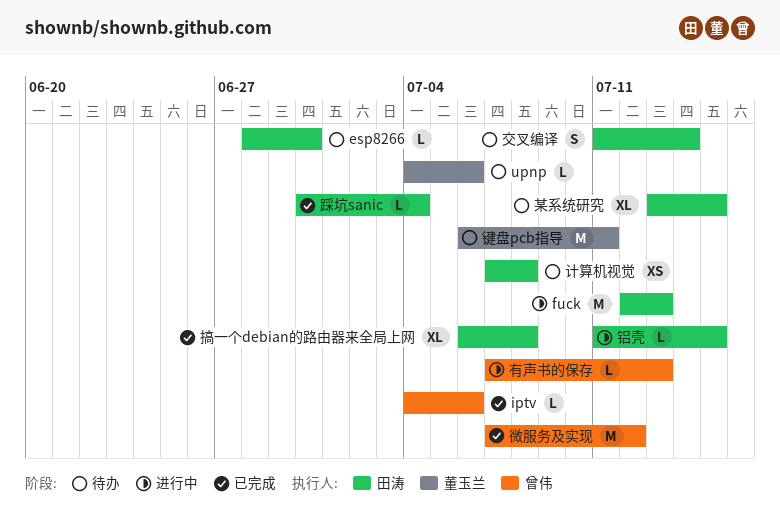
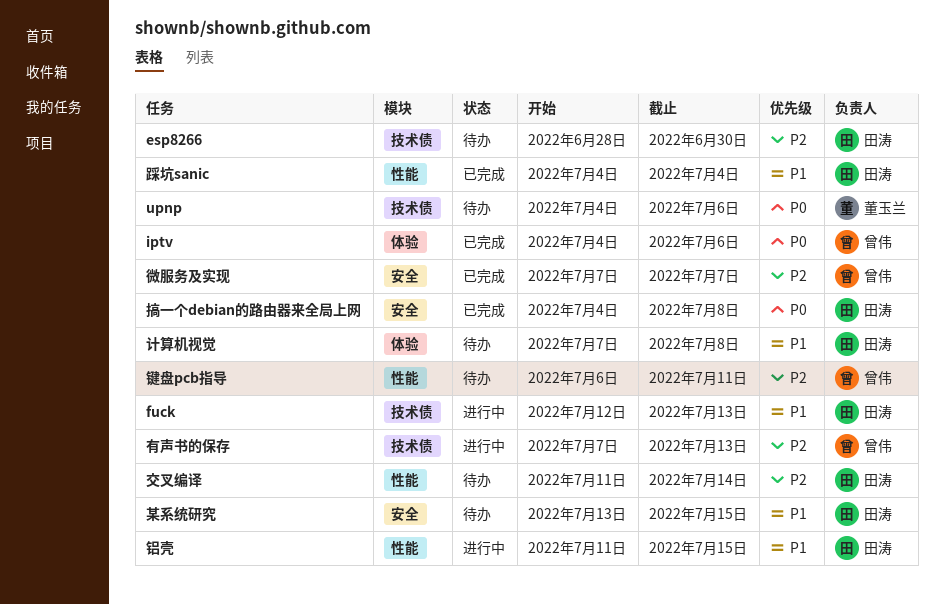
微服务及实现, due: Jul 12 -> Jul 7
搞一个debian的路由器来全局上网, start: Jul 6 -> Jul 4
踩坑sanic, start: Jun 30 -> Jul 4
键盘pcb指导, owner: 董玉兰 -> 曾伟

